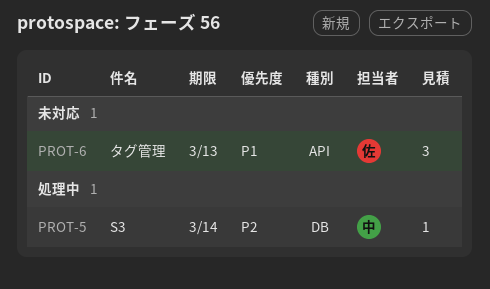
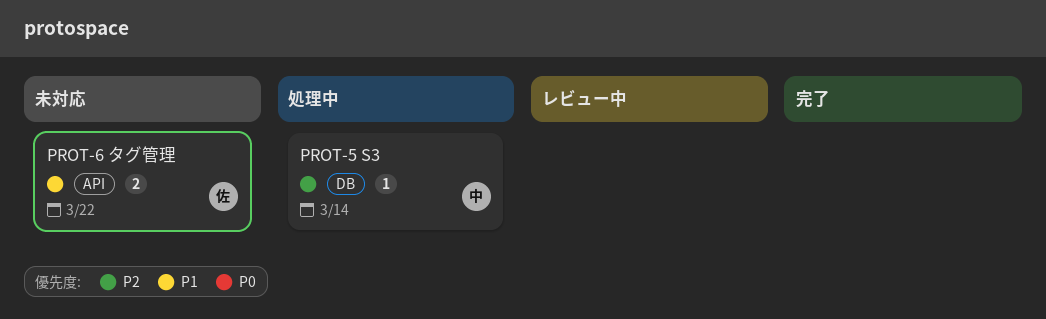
PROT-6, estimate: 3 -> 2
PROT-6, due: Mar 13 -> Mar 22

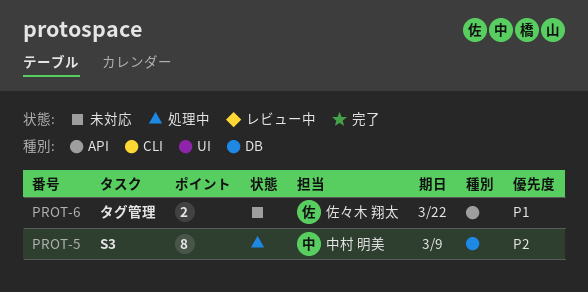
PROT-5, estimate: 1 -> 8
PROT-5, due: Mar 14 -> Mar 9

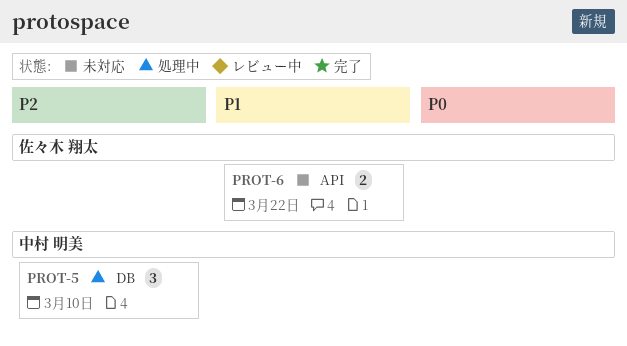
PROT-5, estimate: 8 -> 3
PROT-5, due: Mar 9 -> Mar 10

